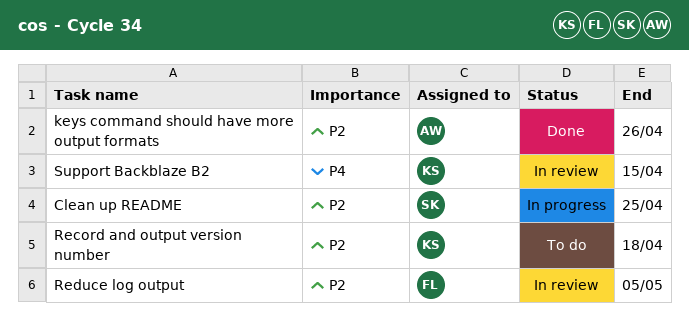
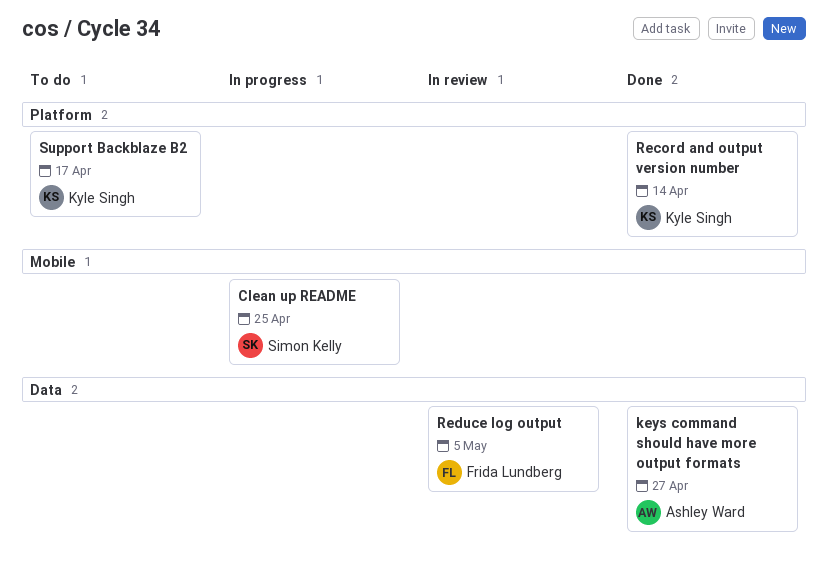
keys command should have more output formats, due: Apr 26 -> Apr 27
Record and output version number, status: To do -> Done
Record and output version number, due: Apr 18 -> Apr 14
Support Backblaze B2, status: In review -> To do
Support Backblaze B2, due: Apr 15 -> Apr 17

